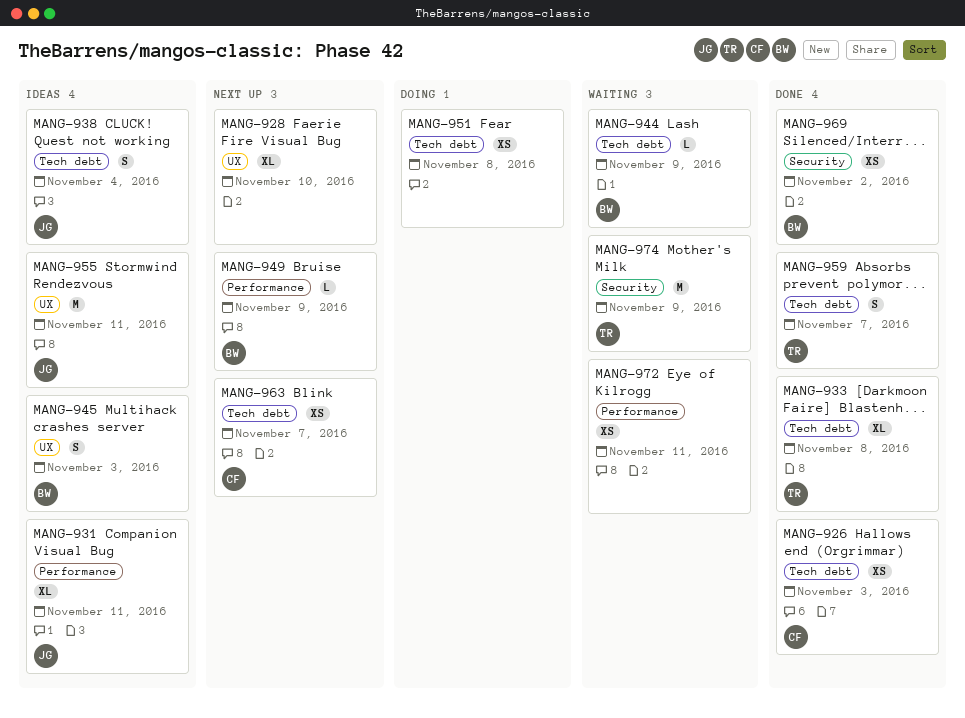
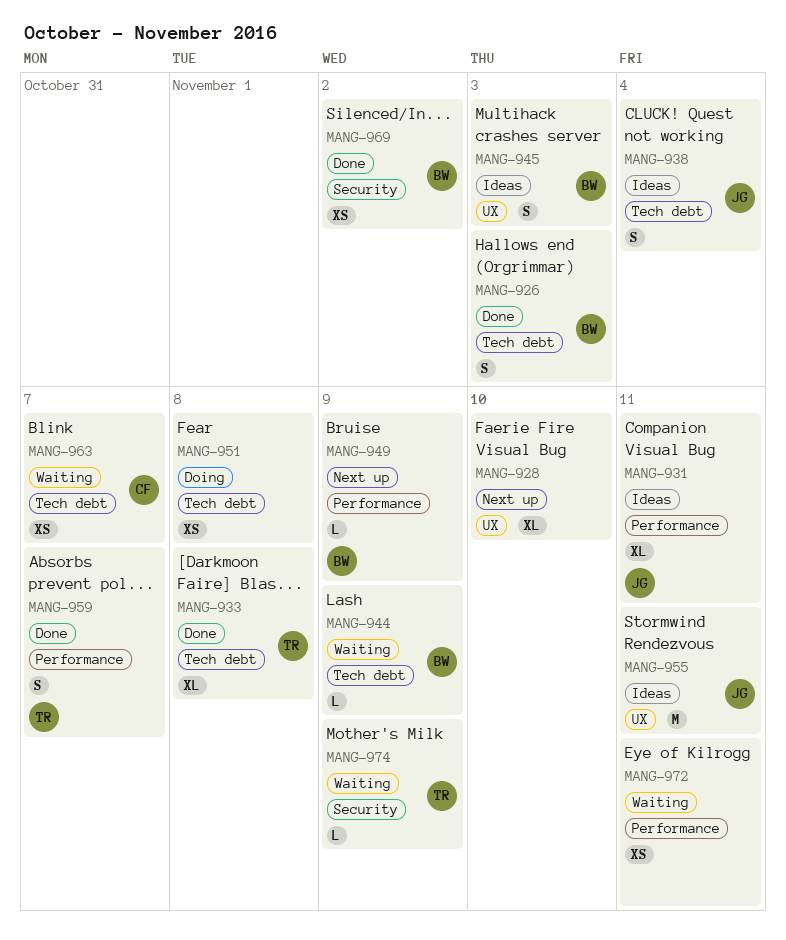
MANG-926, owner: CF -> BW
MANG-926, estimate: XS -> S
MANG-959, label: Tech debt -> Performance
MANG-963, status: Next up -> Waiting
MANG-974, estimate: M -> L

